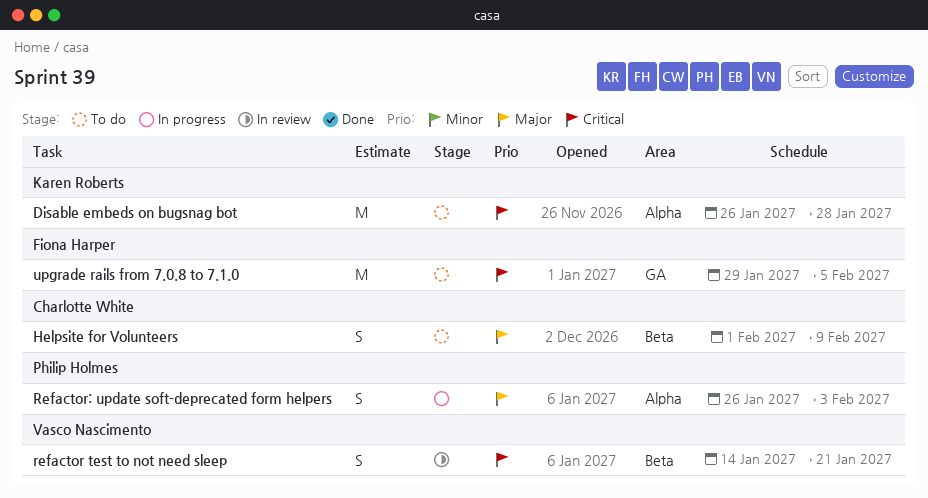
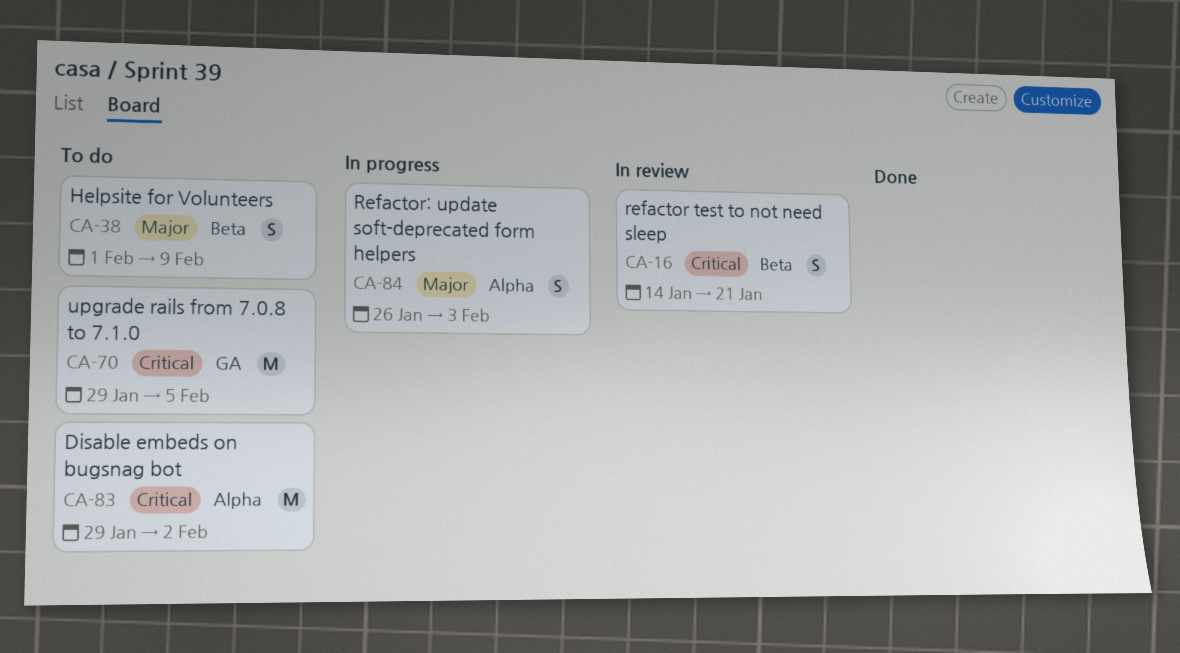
Disable embeds on bugsnag bot, start: Jan 26 -> Jan 29
Disable embeds on bugsnag bot, due: Jan 28 -> Feb 2

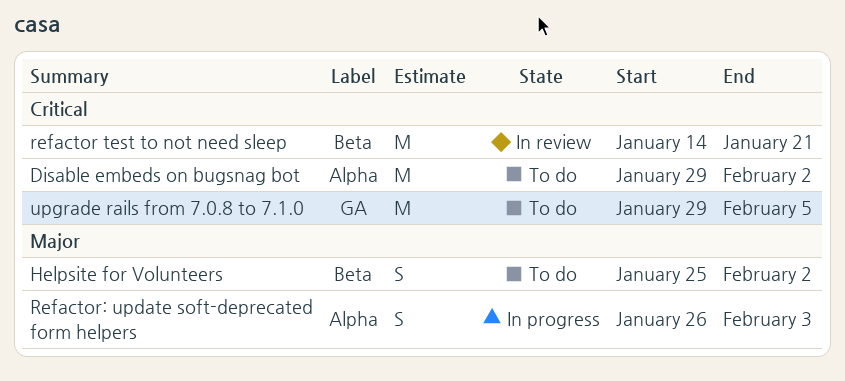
Helpsite for Volunteers, start: Feb 1 -> Jan 25
Helpsite for Volunteers, due: Feb 9 -> Feb 2
refactor test to not need sleep, estimate: S -> M

